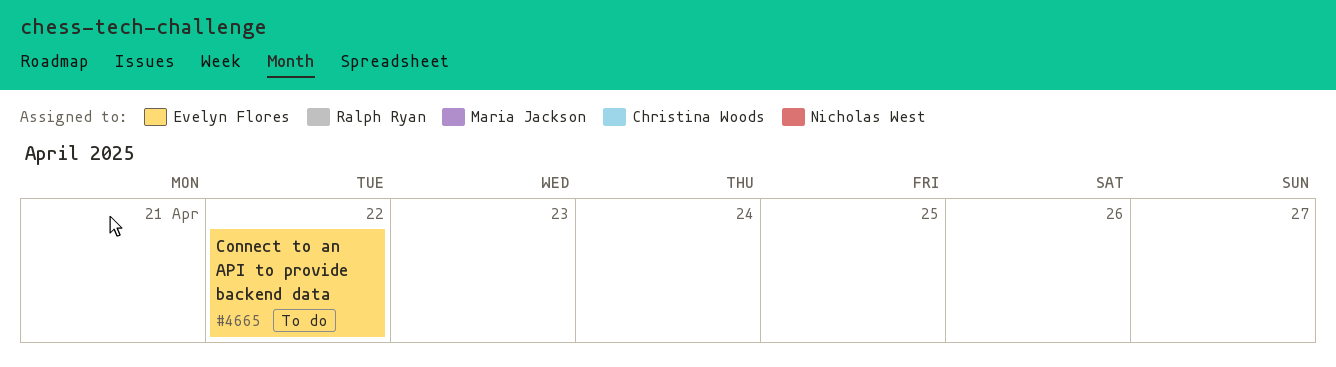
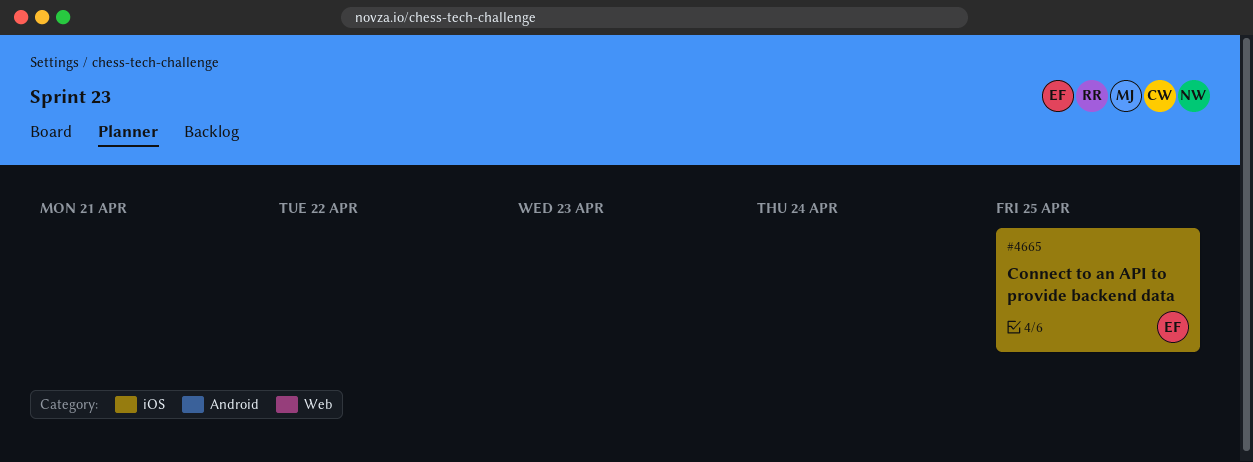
#4665, due: Apr 22 -> Apr 25

